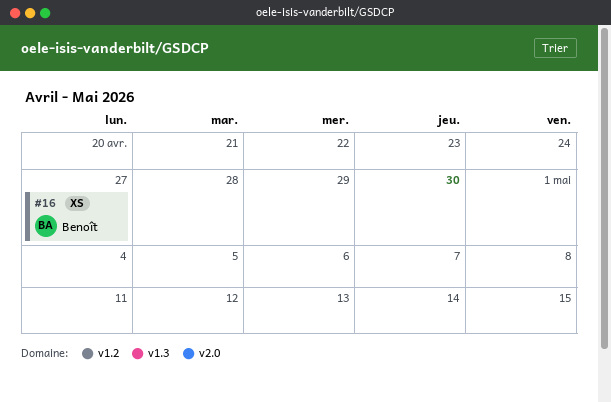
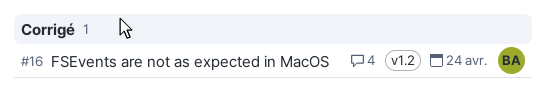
#16, due: Apr 27 -> Apr 24

